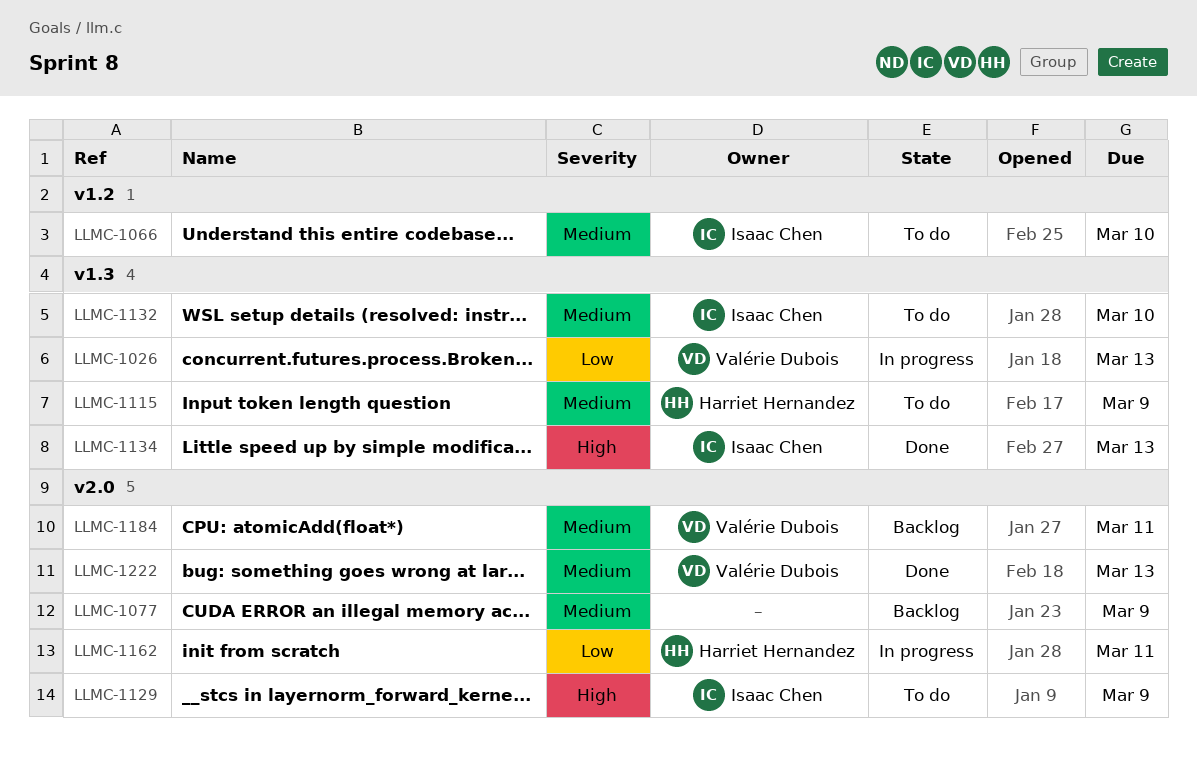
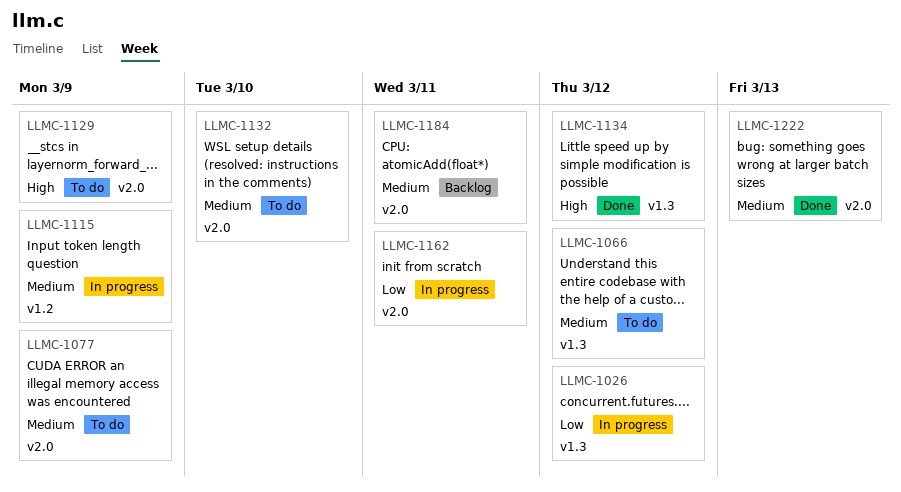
LLMC-1026, due: Mar 13 -> Mar 12
LLMC-1066, label: v1.2 -> v1.3
LLMC-1066, due: Mar 10 -> Mar 12
LLMC-1077, status: Backlog -> To do
LLMC-1115, status: To do -> In progress
LLMC-1115, label: v1.3 -> v1.2
LLMC-1132, label: v1.3 -> v2.0
LLMC-1134, due: Mar 13 -> Mar 12

